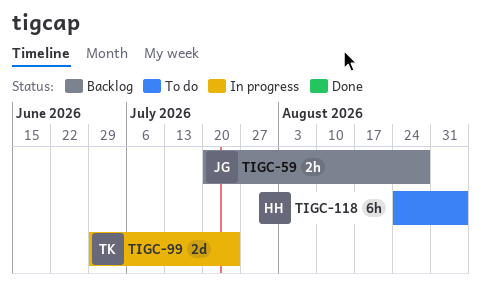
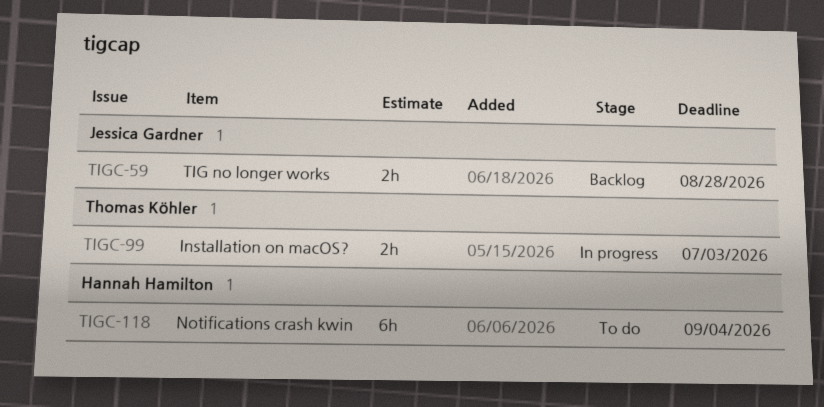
TIGC-99, estimate: 2d -> 2h
TIGC-99, due: Jul 24 -> Jul 3

